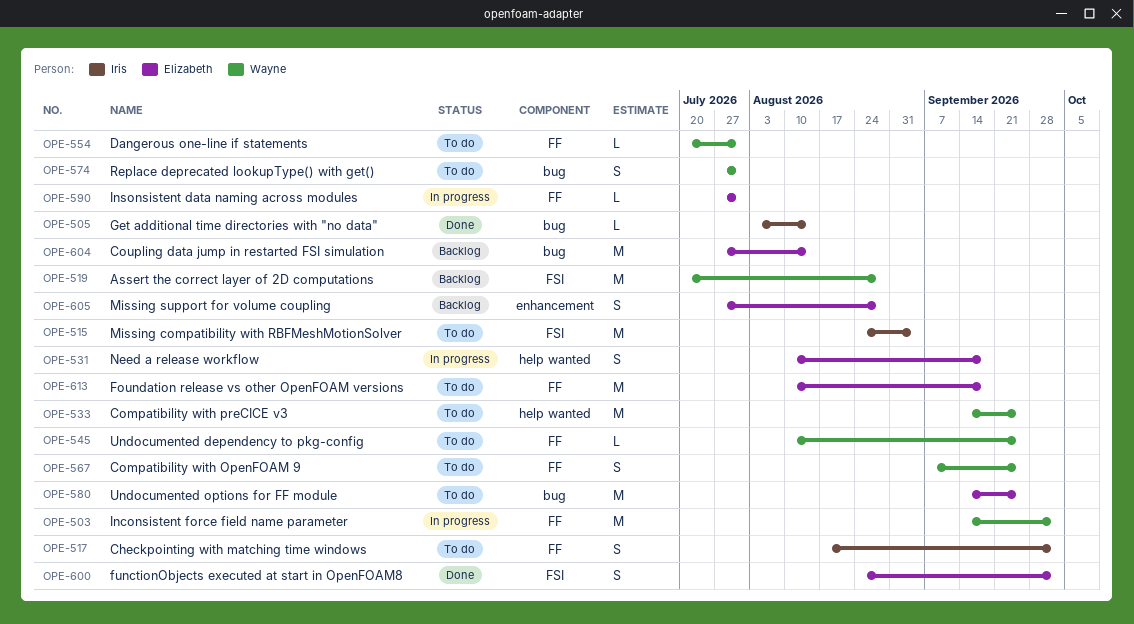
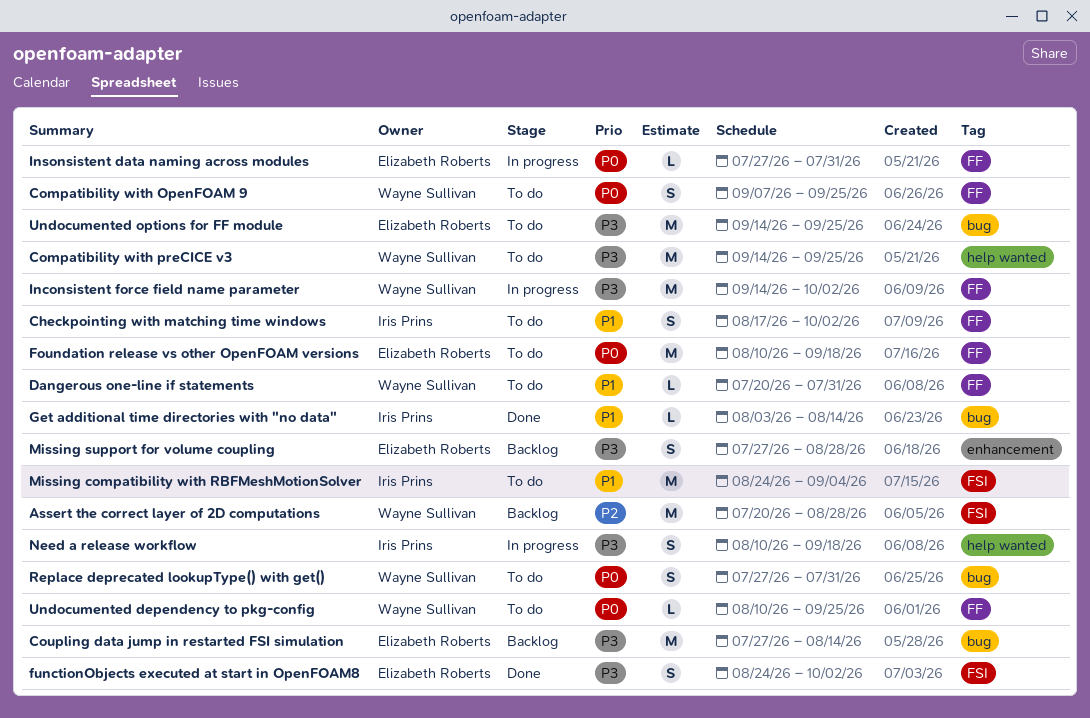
Need a release workflow, owner: Elizabeth Roberts -> Iris Prins

